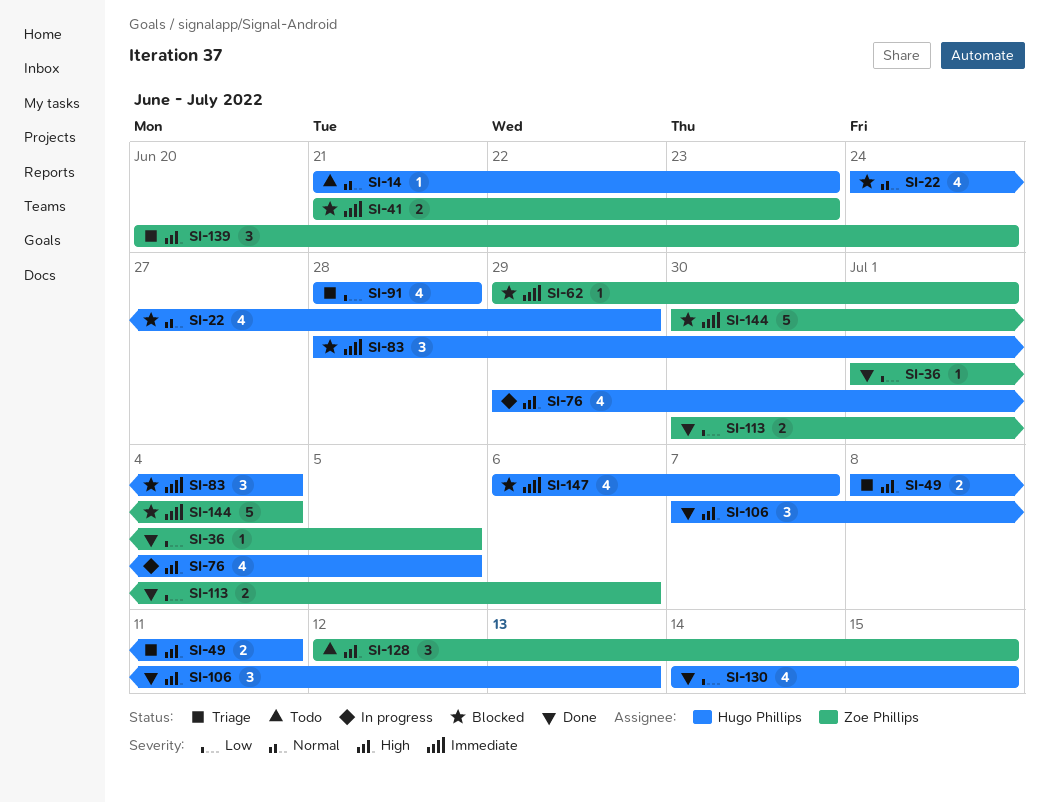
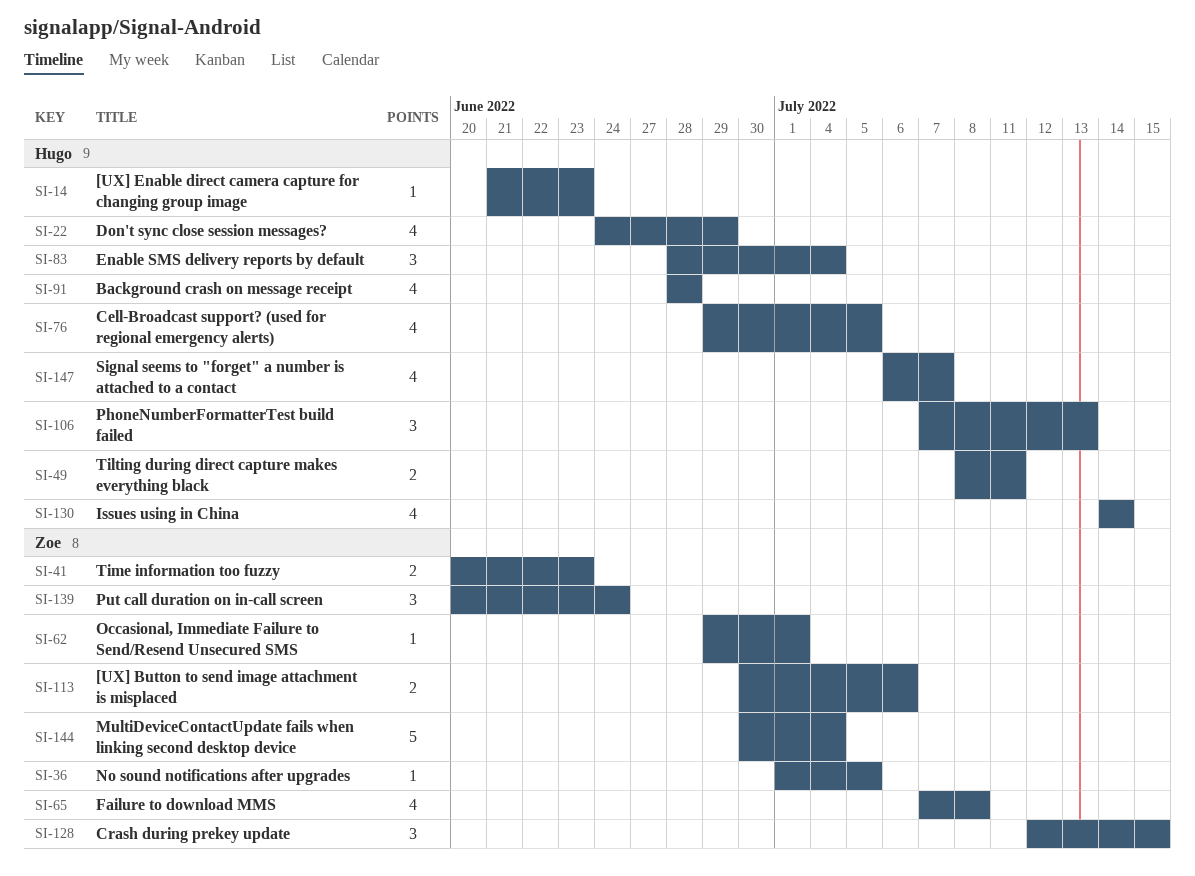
SI-41, start: Jun 21 -> Jun 20
SI-65: none -> present
SI-130, due: Jul 15 -> Jul 14

